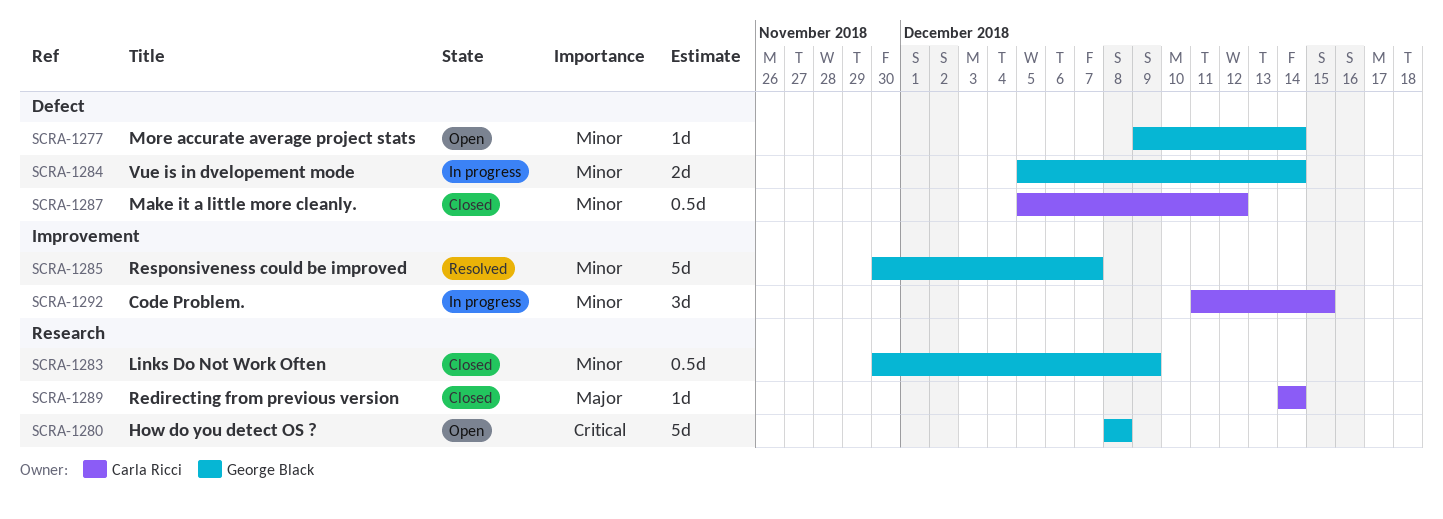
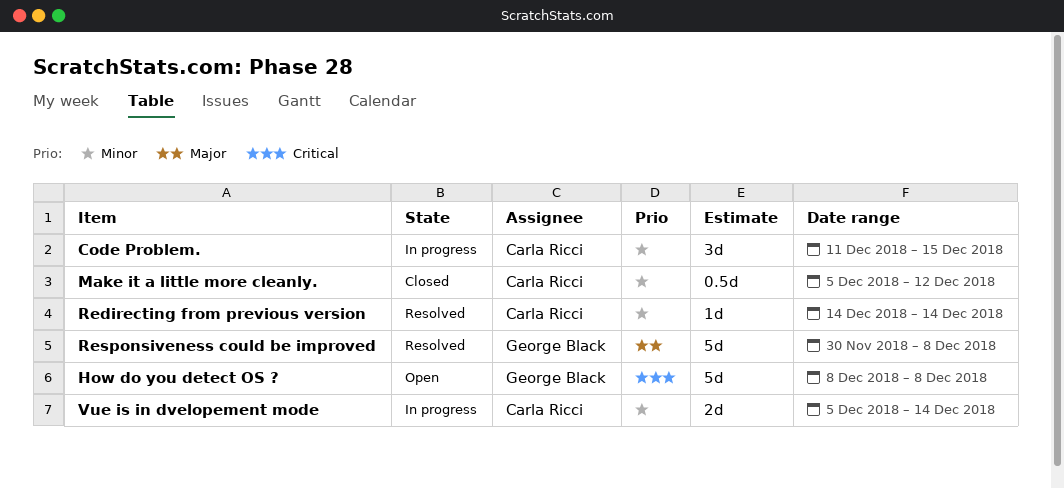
Links Do Not Work Often: present -> none
More accurate average project stats: present -> none
Redirecting from previous version, status: Closed -> Resolved
Redirecting from previous version, priority: Major -> Minor
Responsiveness could be improved, priority: Minor -> Major
Responsiveness could be improved, due: Dec 7 -> Dec 8
Vue is in dvelopement mode, owner: George Black -> Carla Ricci

